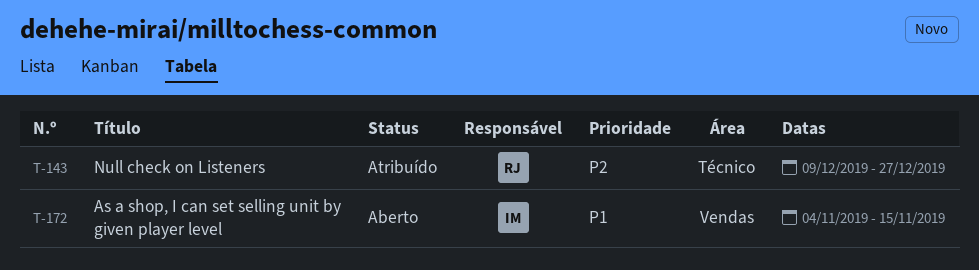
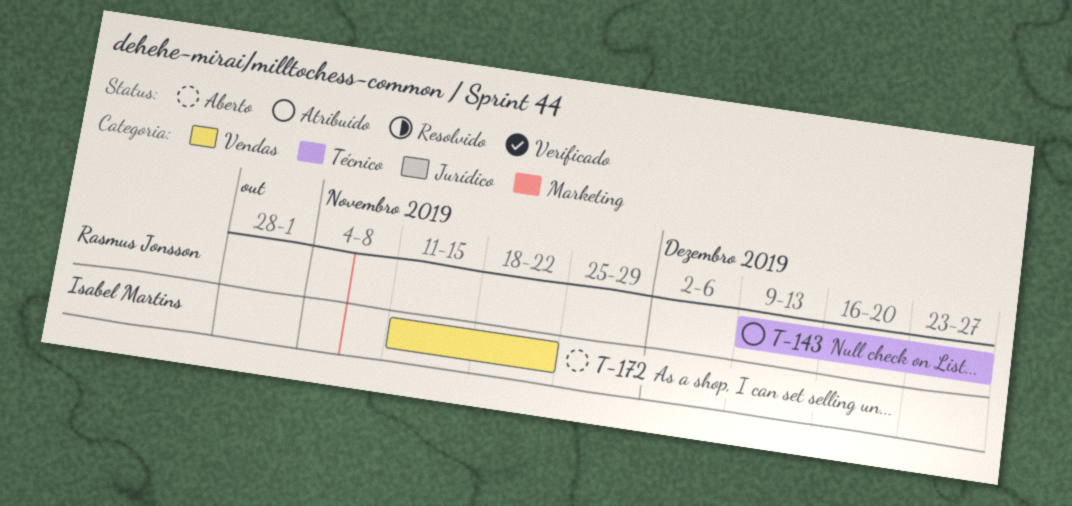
T-172, start: Nov 4 -> Nov 11
T-172, due: Nov 15 -> Nov 22

